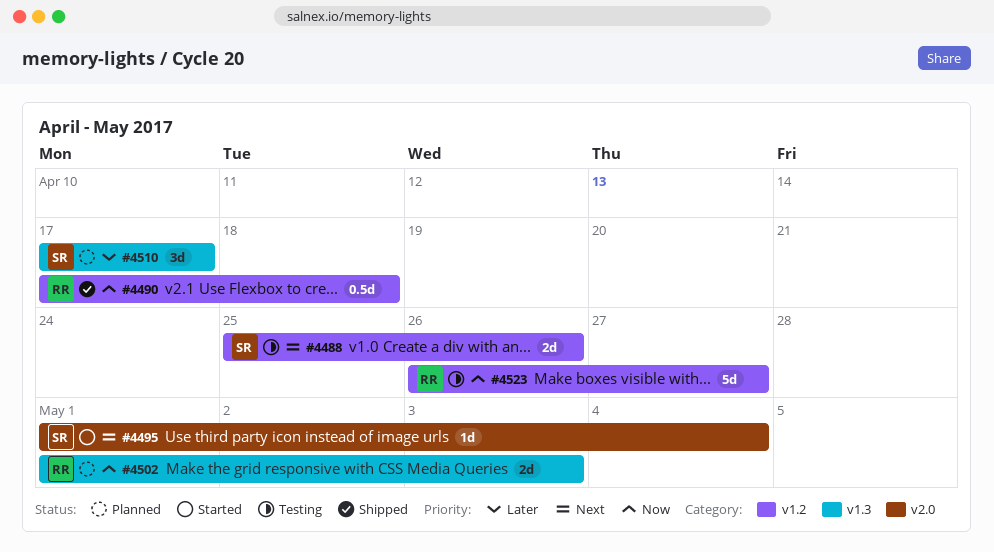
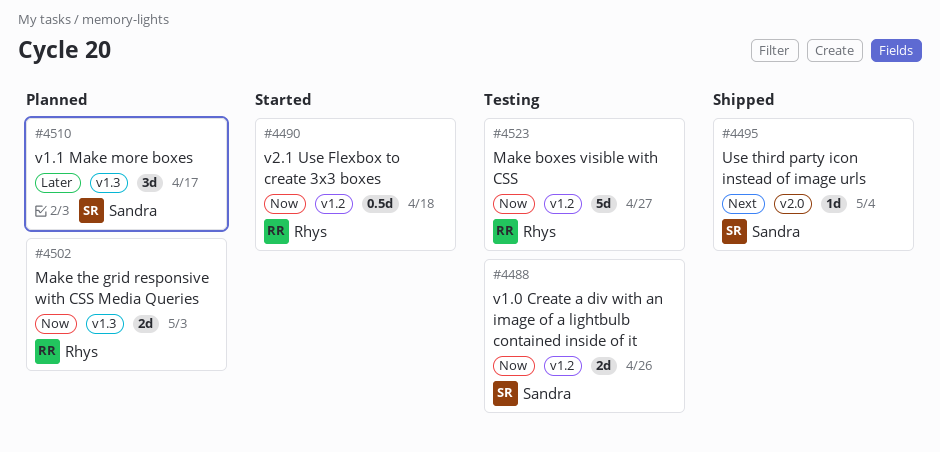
#4488, priority: Next -> Now
#4490, status: Shipped -> Started
#4495, status: Started -> Shipped

